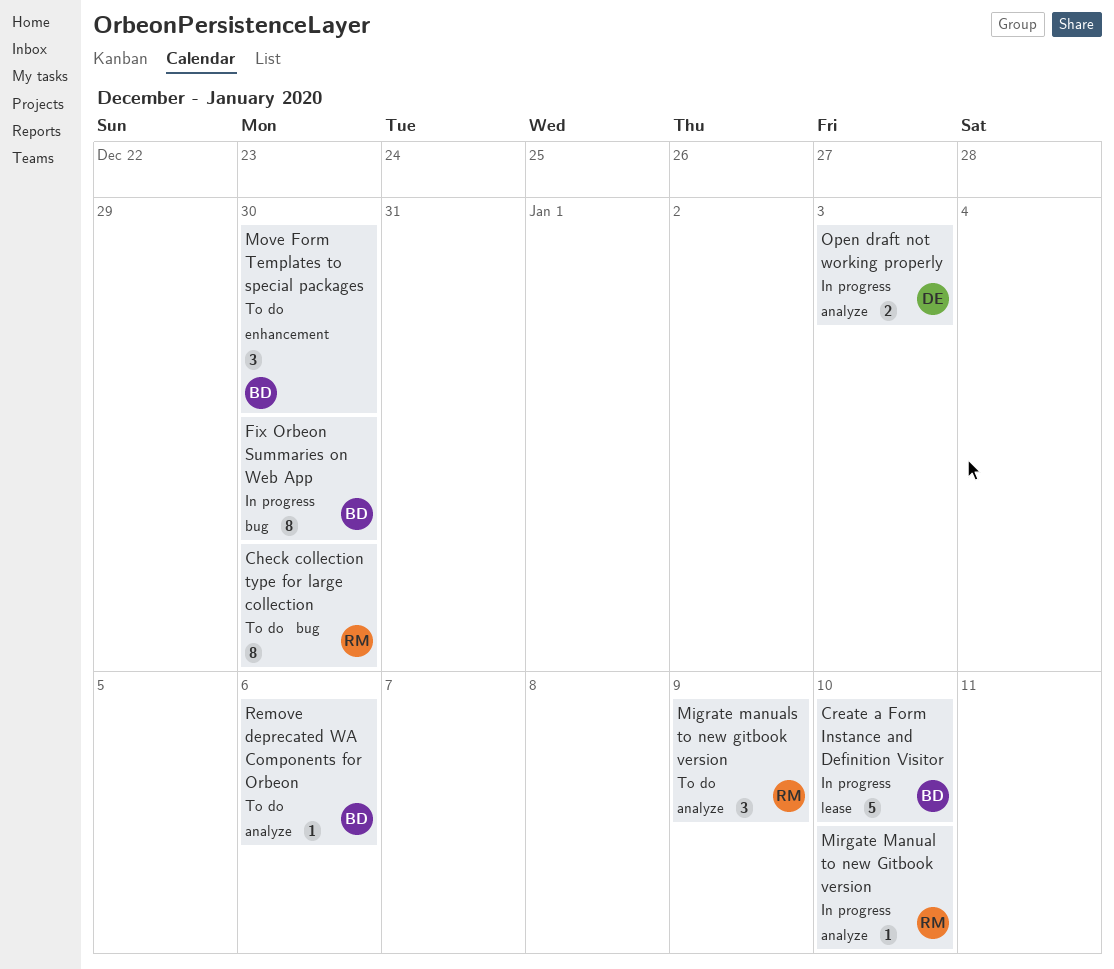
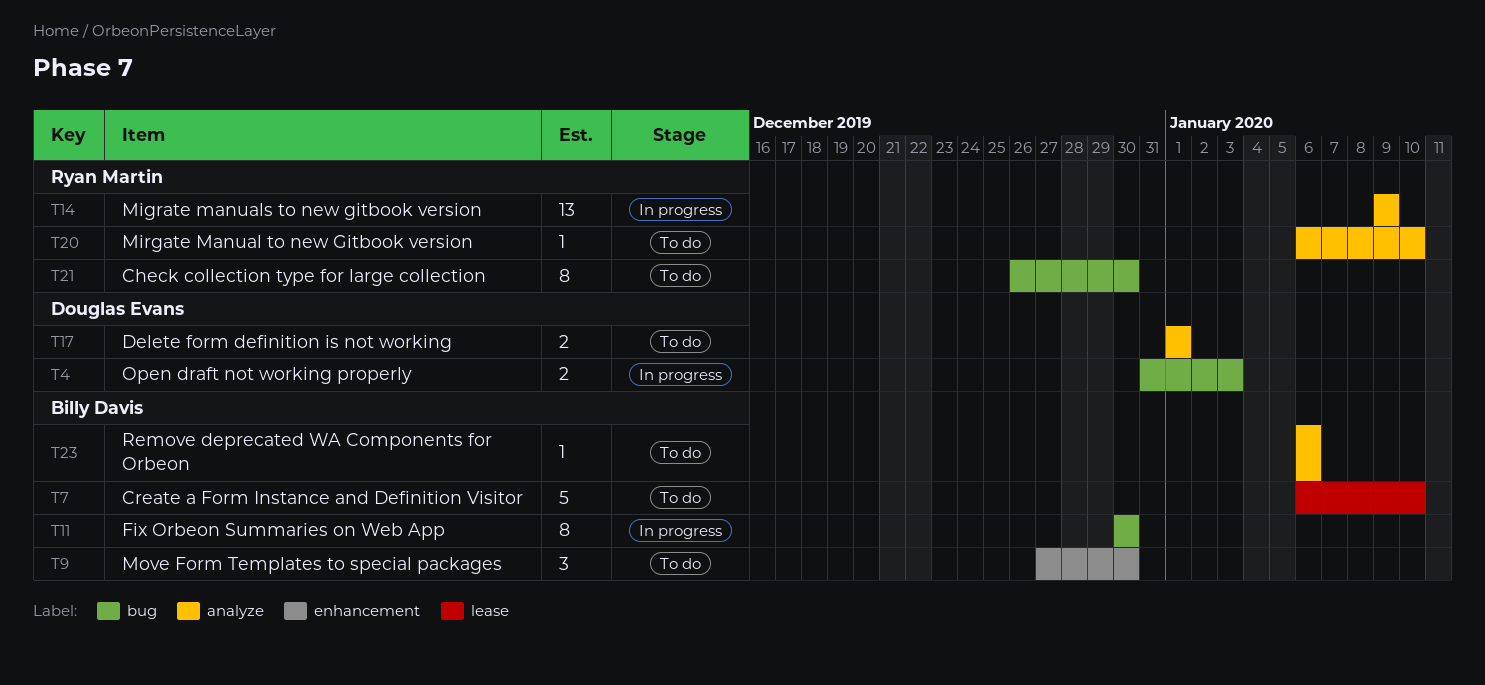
Create a Form Instance and Definition Visitor, status: In progress -> To do
Delete form definition is not working: none -> present
Migrate manuals to new gitbook version, status: To do -> In progress
Migrate manuals to new gitbook version, estimate: 3 -> 13
Mirgate Manual to new Gitbook version, status: In progress -> To do
Open draft not working properly, label: analyze -> bug

